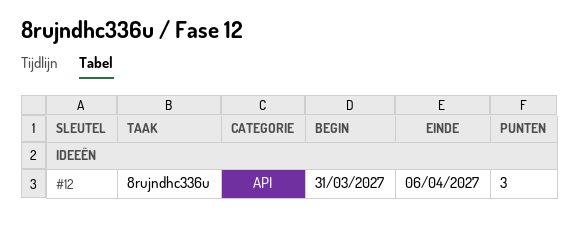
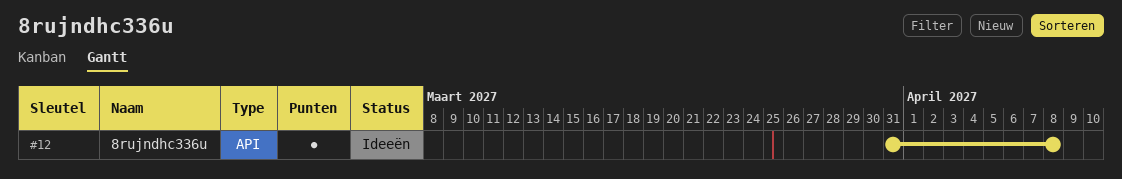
#12, estimate: 3 -> 1
#12, due: Apr 6 -> Apr 8

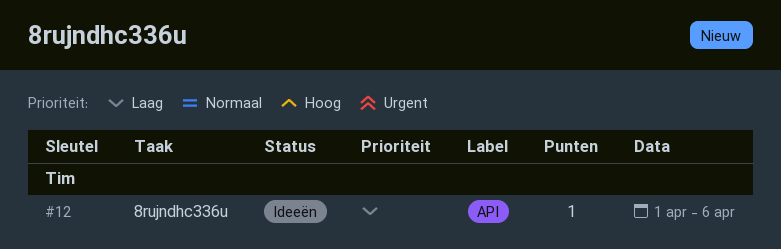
#12, start: Mar 31 -> Apr 1
#12, due: Apr 8 -> Apr 6

